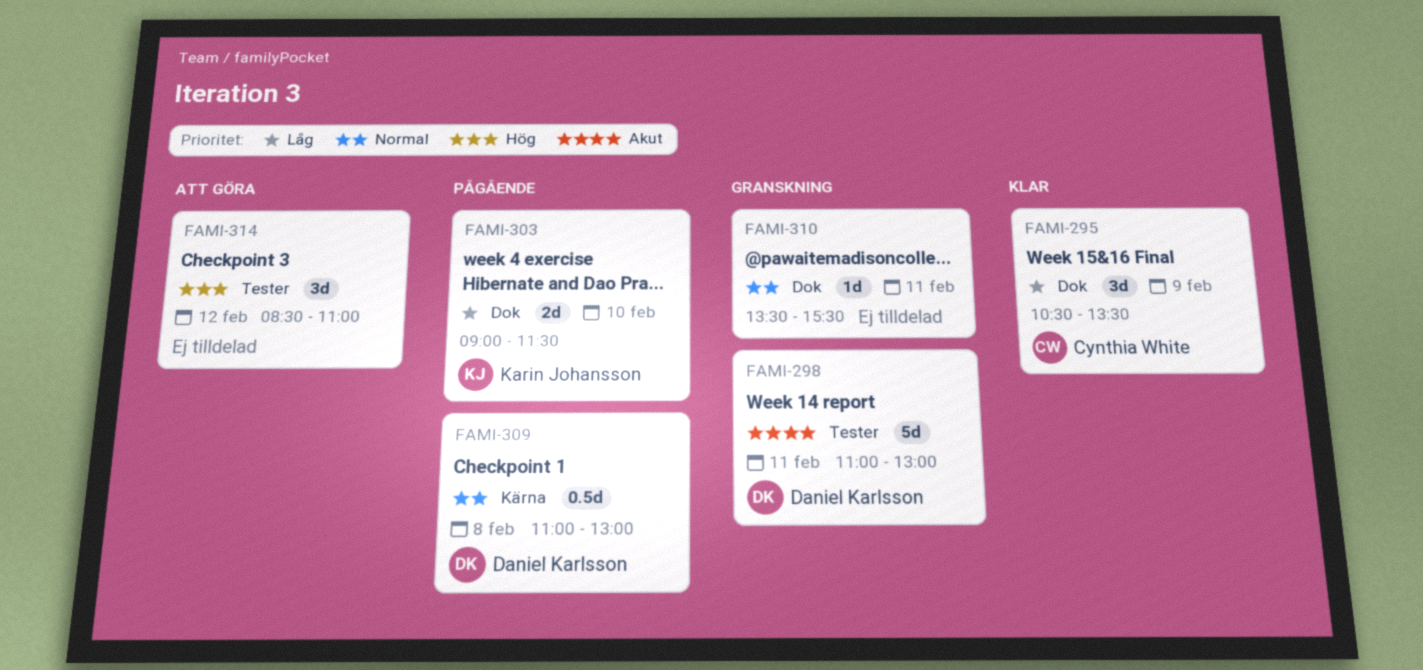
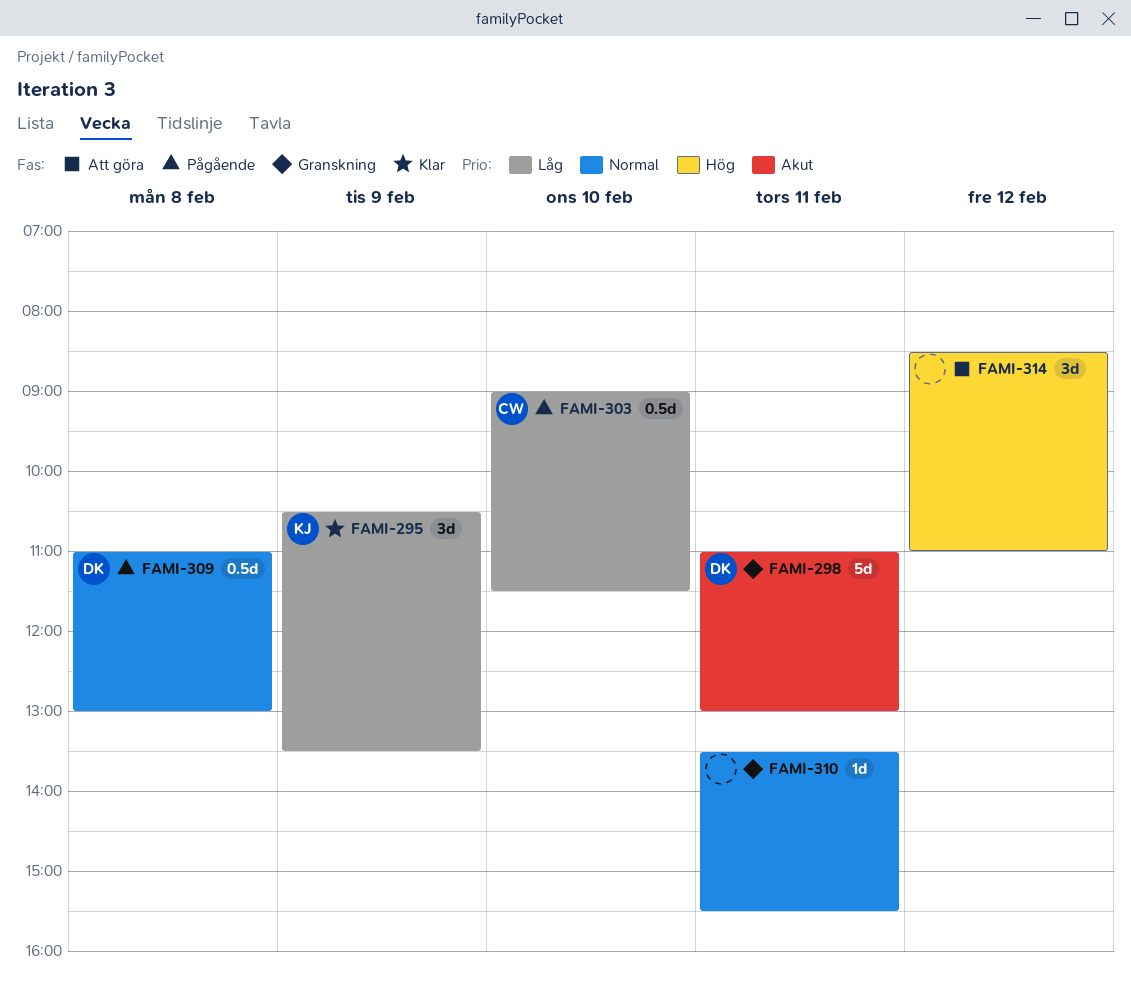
FAMI-295, owner: Cynthia White -> Karin Johansson
FAMI-303, owner: Karin Johansson -> Cynthia White
FAMI-303, estimate: 2d -> 0.5d

